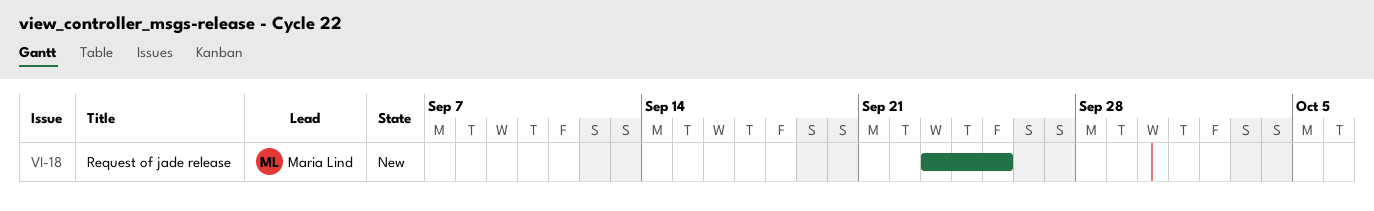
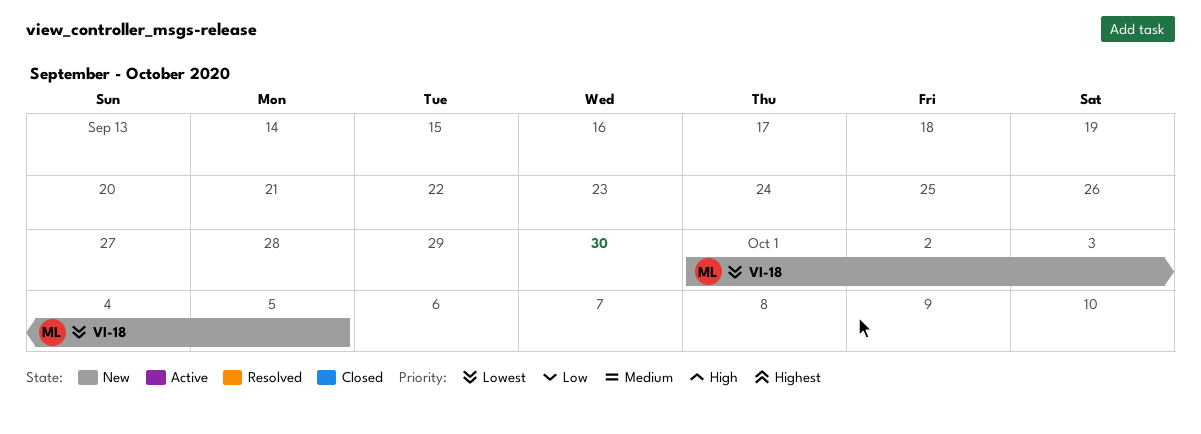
VI-18, start: Sep 23 -> Oct 1
VI-18, due: Sep 25 -> Oct 5

